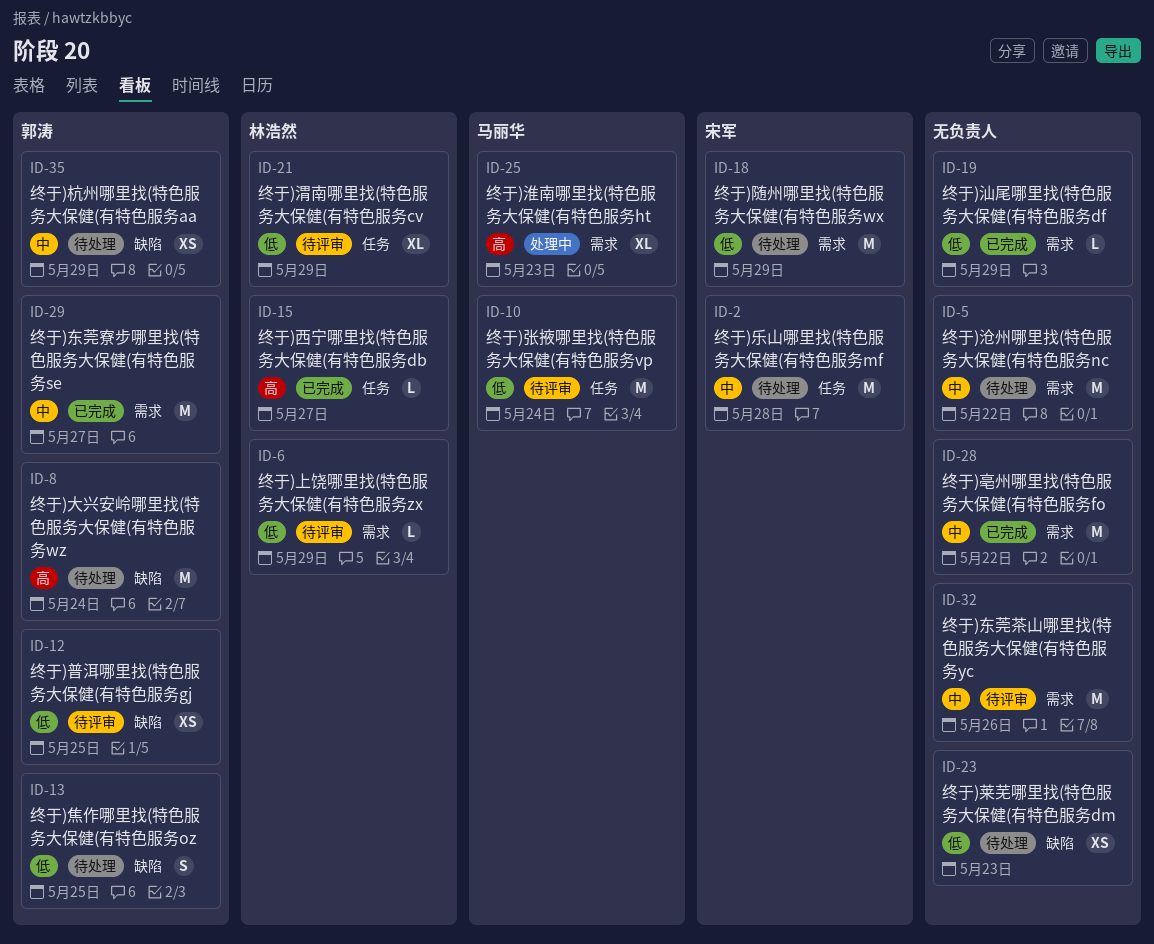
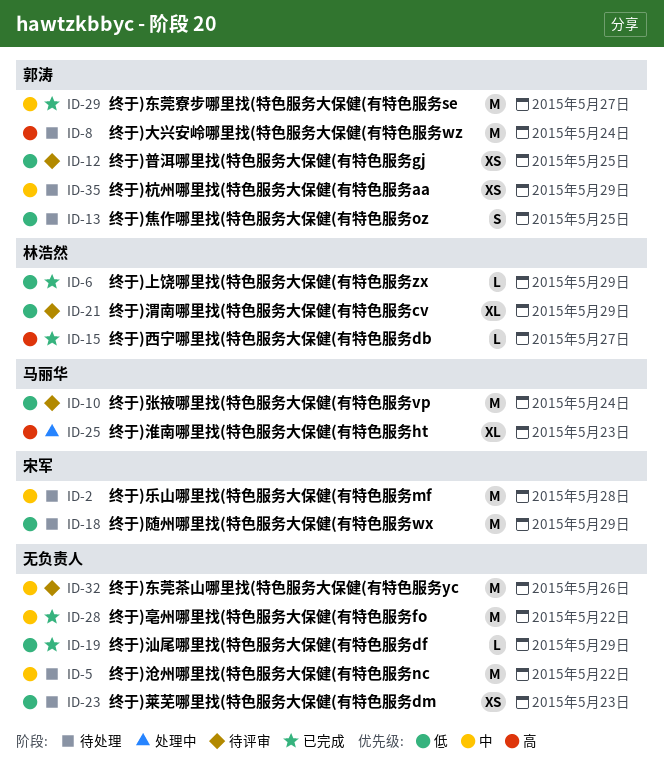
ID-6, status: 待评审 -> 已完成

